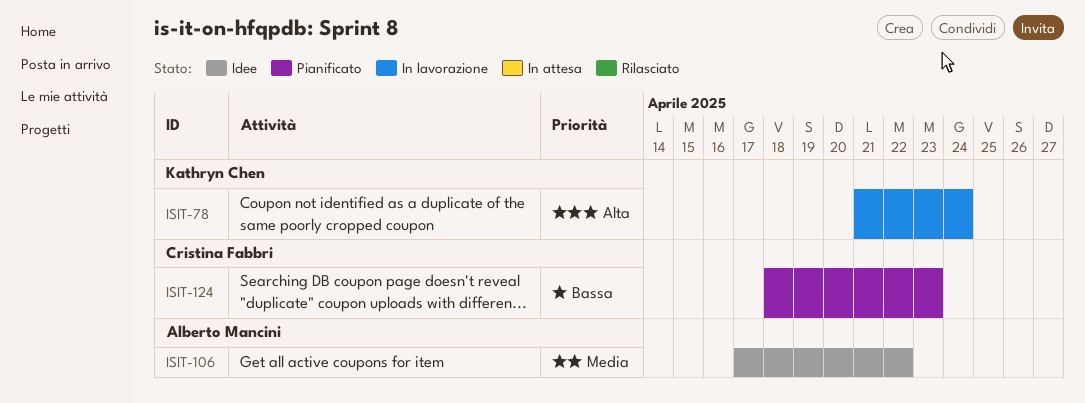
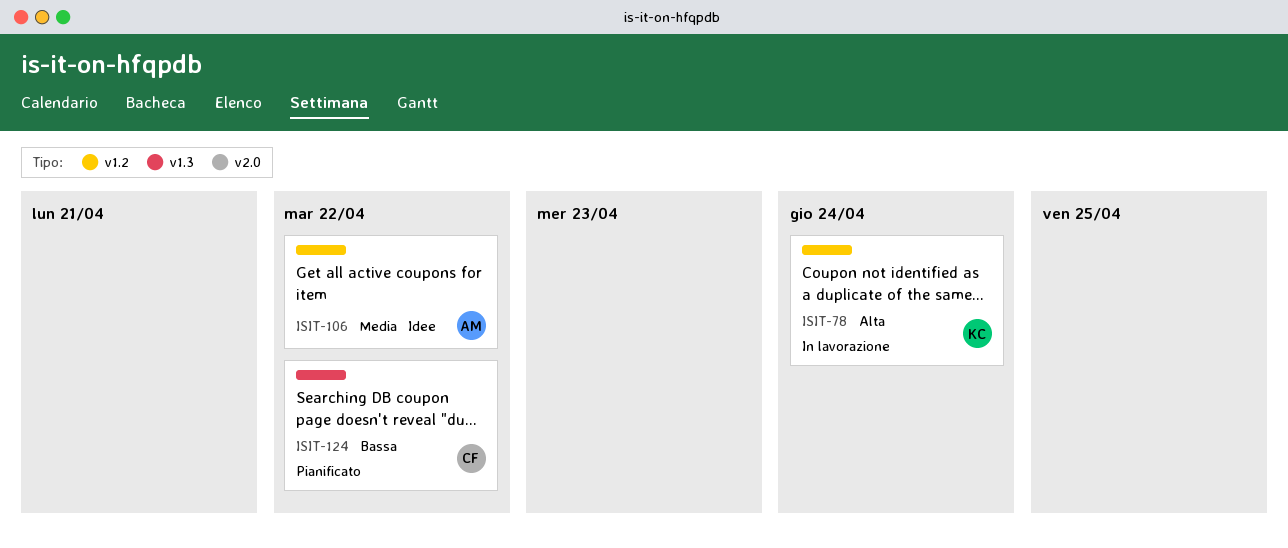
ISIT-124, due: Apr 23 -> Apr 22

